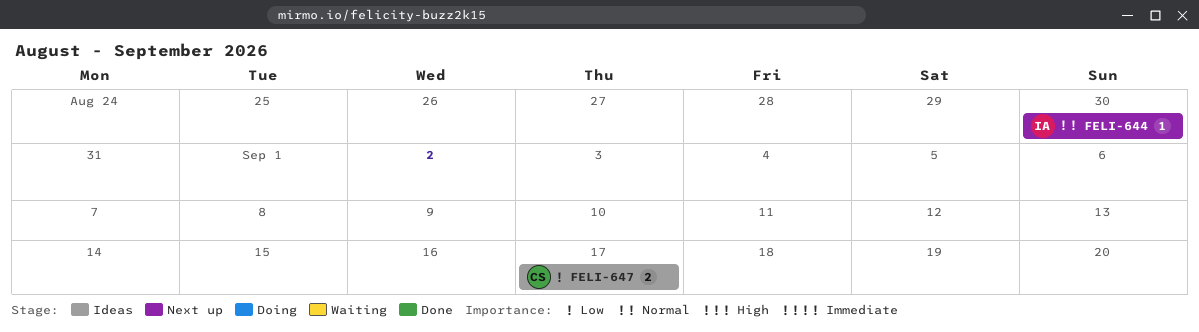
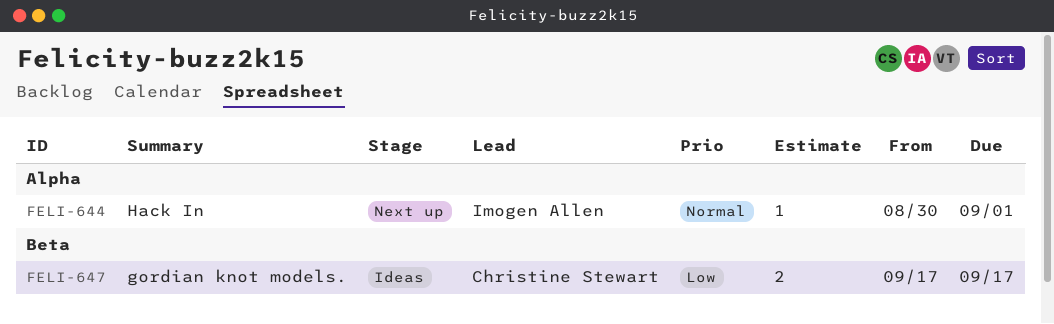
FELI-644, due: Aug 30 -> Sep 1

